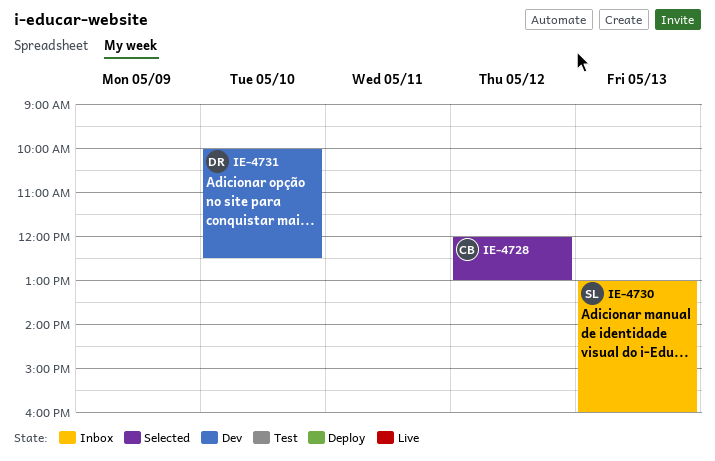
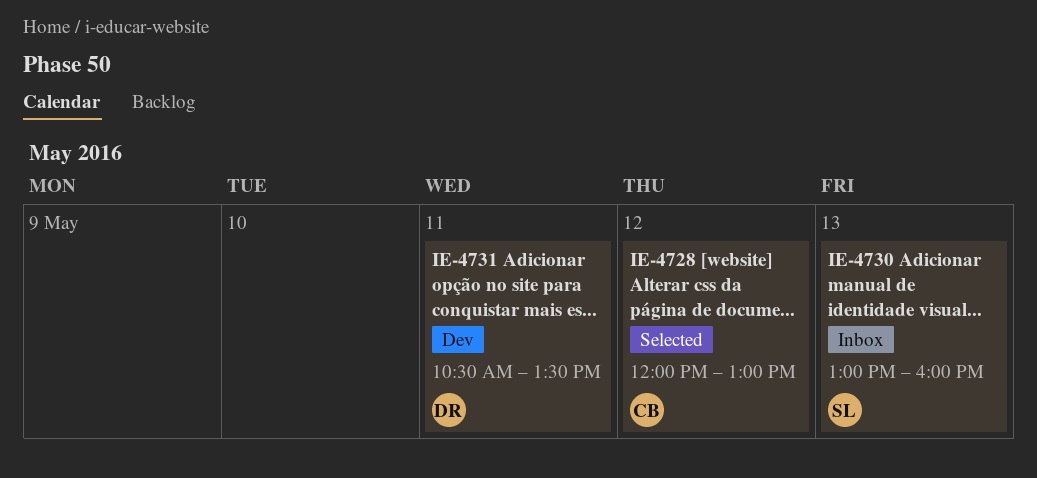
IE-4731, day: May 10 -> May 11
IE-4731, begins: 10:00 -> 10:30
IE-4731, ends: 12:30 -> 13:30

